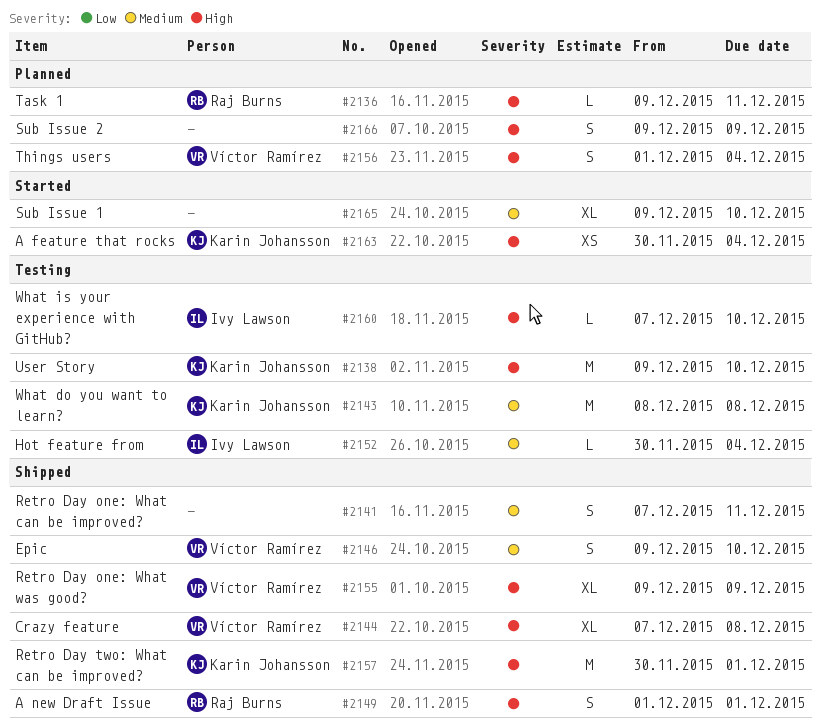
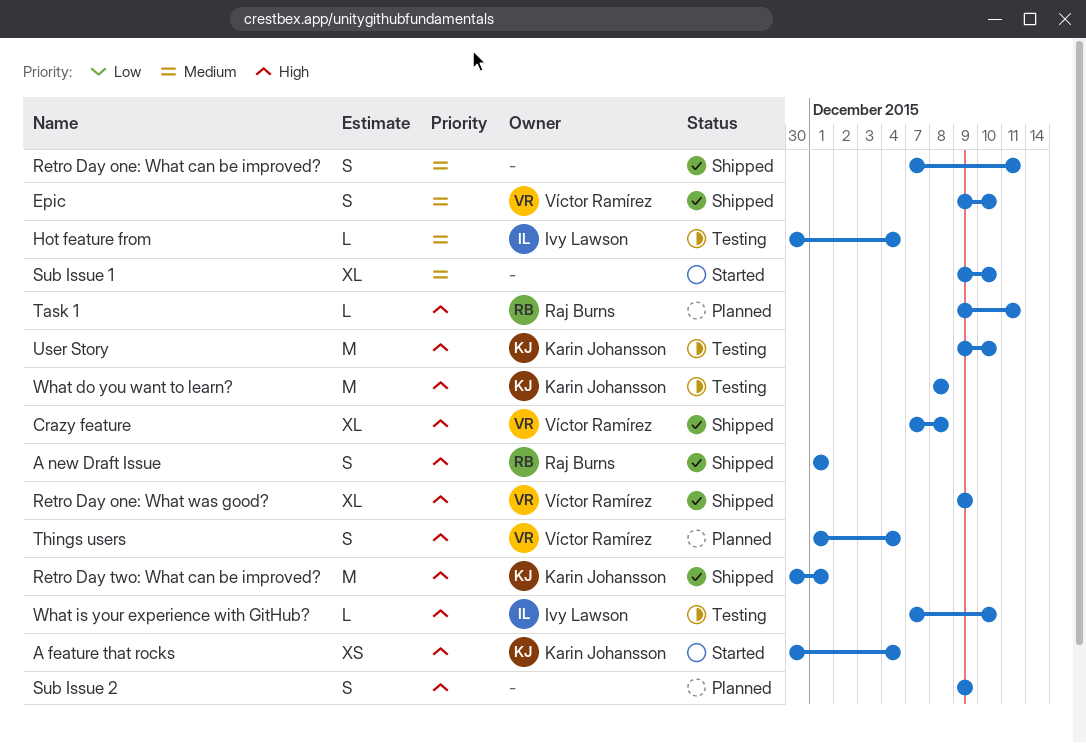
What do you want to learn?, priority: Medium -> High

